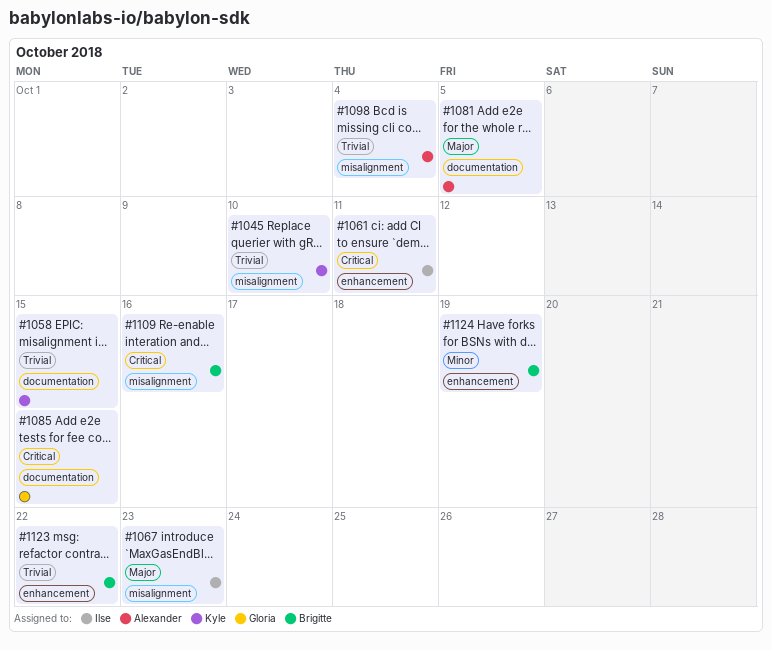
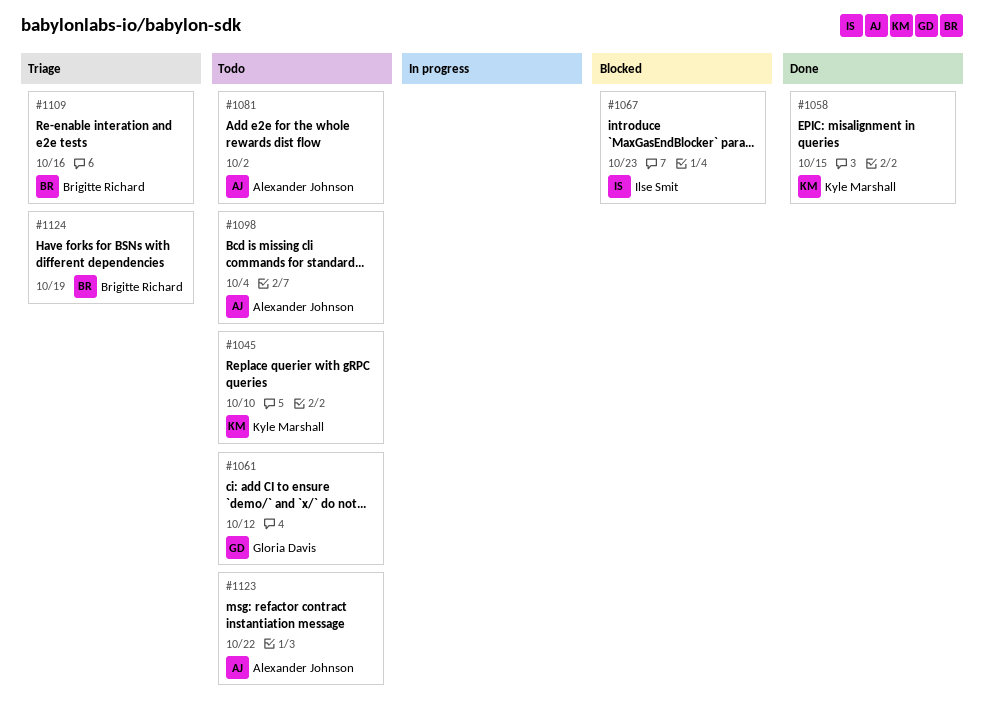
#1061, owner: Ilse Smit -> Gloria Davis
#1061, due: Oct 11 -> Oct 12
#1081, due: Oct 5 -> Oct 2
#1085: present -> none
#1123, owner: Brigitte Richard -> Alexander Johnson

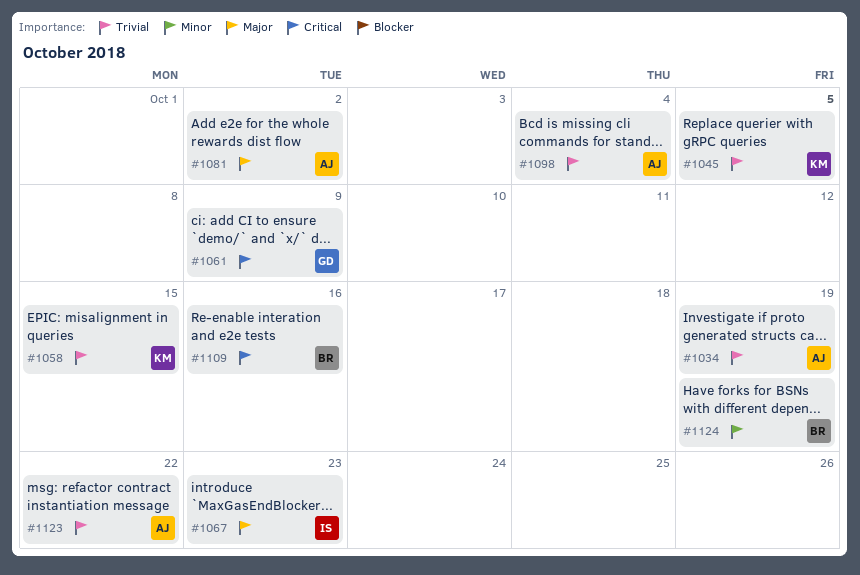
#1034: none -> present
#1045, due: Oct 10 -> Oct 5
#1061, due: Oct 12 -> Oct 9

